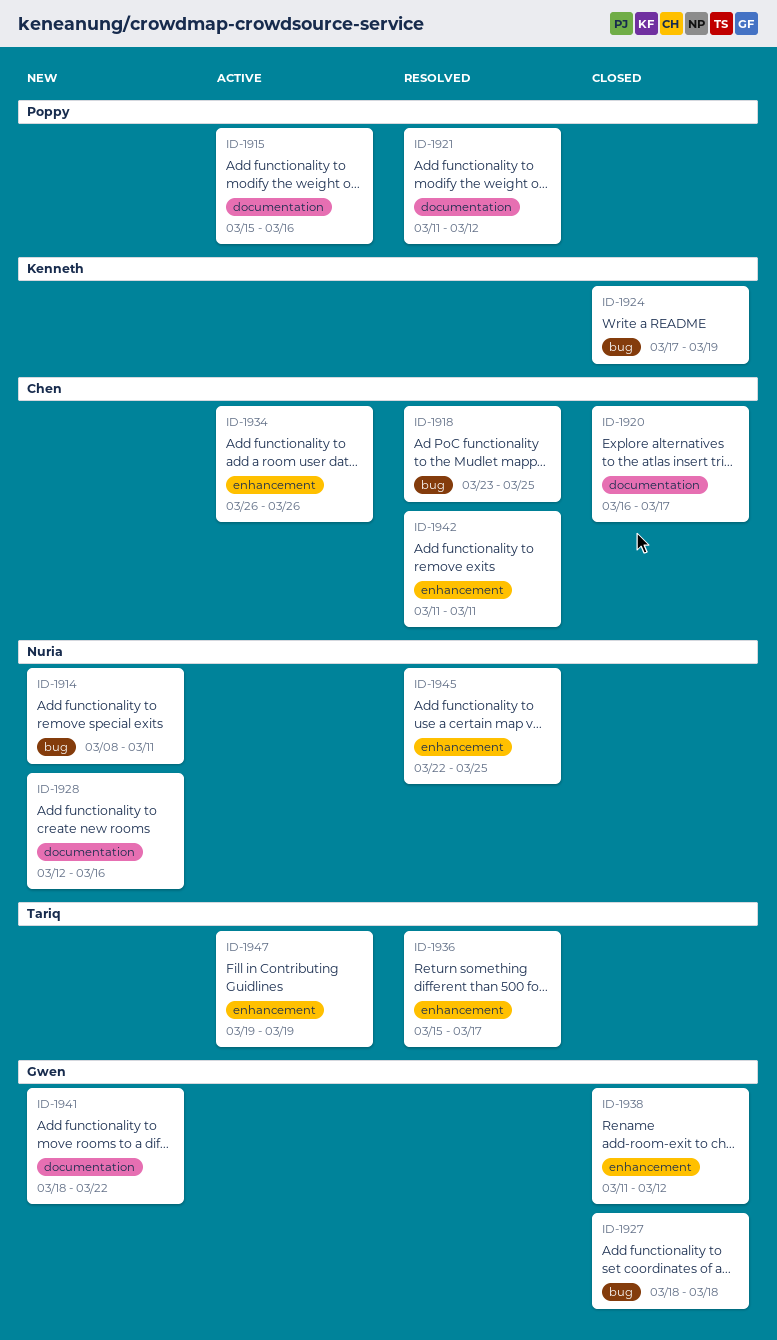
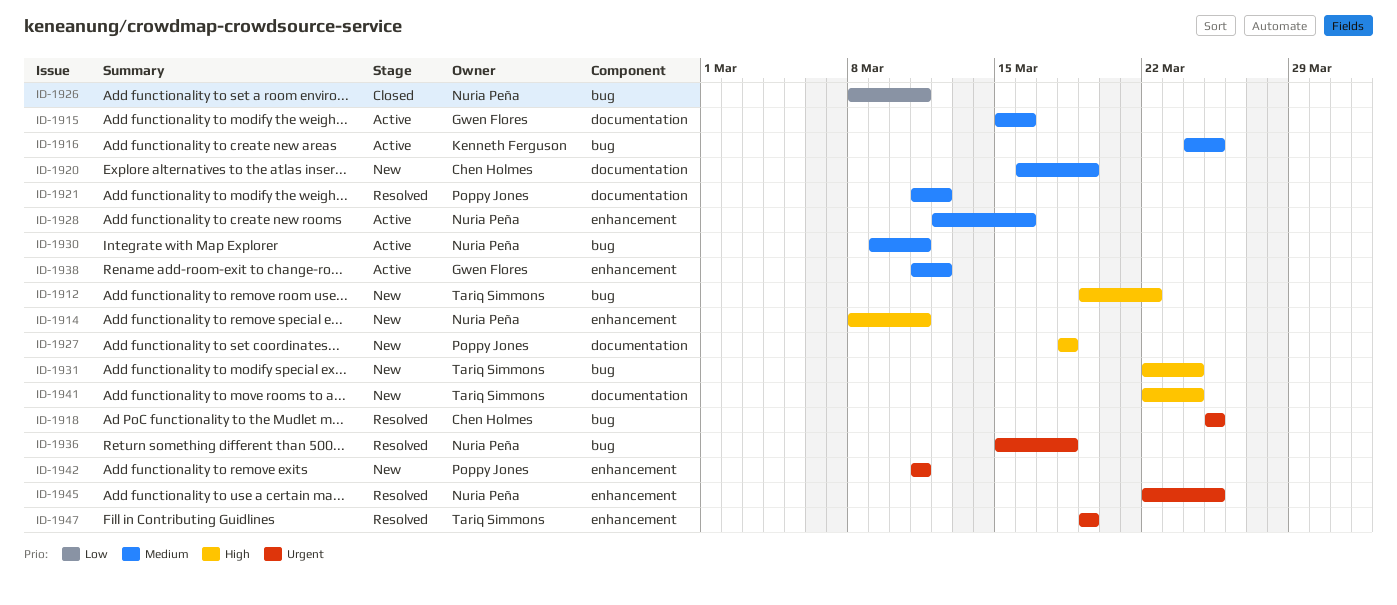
ID-1912: none -> present
ID-1914, label: bug -> enhancement
ID-1915, owner: Poppy Jones -> Gwen Flores
ID-1916: none -> present
ID-1918, start: Mar 23 -> Mar 25
ID-1920, status: Closed -> New
ID-1920, due: Mar 17 -> Mar 19
ID-1924: present -> none
ID-1926: none -> present
ID-1927, status: Closed -> New
ID-1927, owner: Gwen Flores -> Poppy Jones
ID-1927, label: bug -> documentation
ID-1928, status: New -> Active
ID-1928, label: documentation -> enhancement
ID-1930: none -> present
ID-1931: none -> present
ID-1934: present -> none
ID-1936, owner: Tariq Simmons -> Nuria Peña
ID-1936, label: enhancement -> bug
ID-1936, due: Mar 17 -> Mar 18
ID-1938, status: Closed -> Active
ID-1941, owner: Gwen Flores -> Tariq Simmons
ID-1941, start: Mar 18 -> Mar 22
ID-1941, due: Mar 22 -> Mar 24
ID-1942, status: Resolved -> New
ID-1942, owner: Chen Holmes -> Poppy Jones
ID-1947, status: Active -> Resolved

